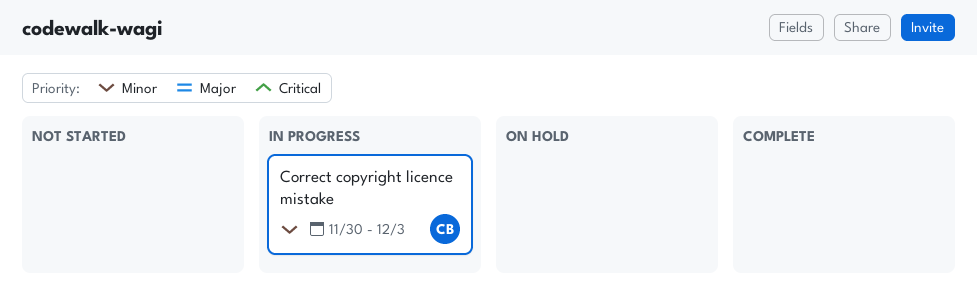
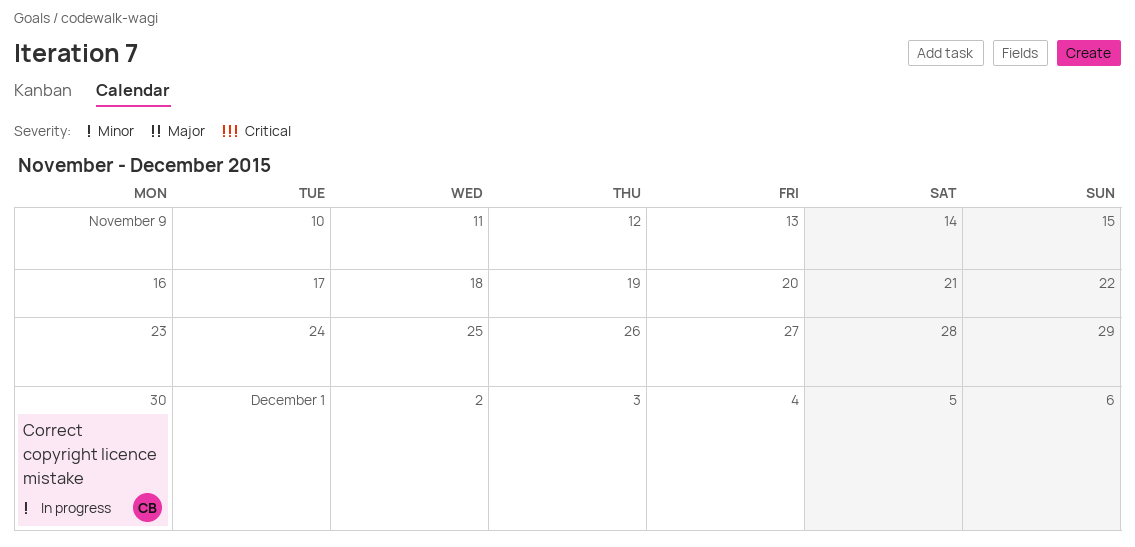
Correct copyright licence mistake, due: Dec 3 -> Nov 30

